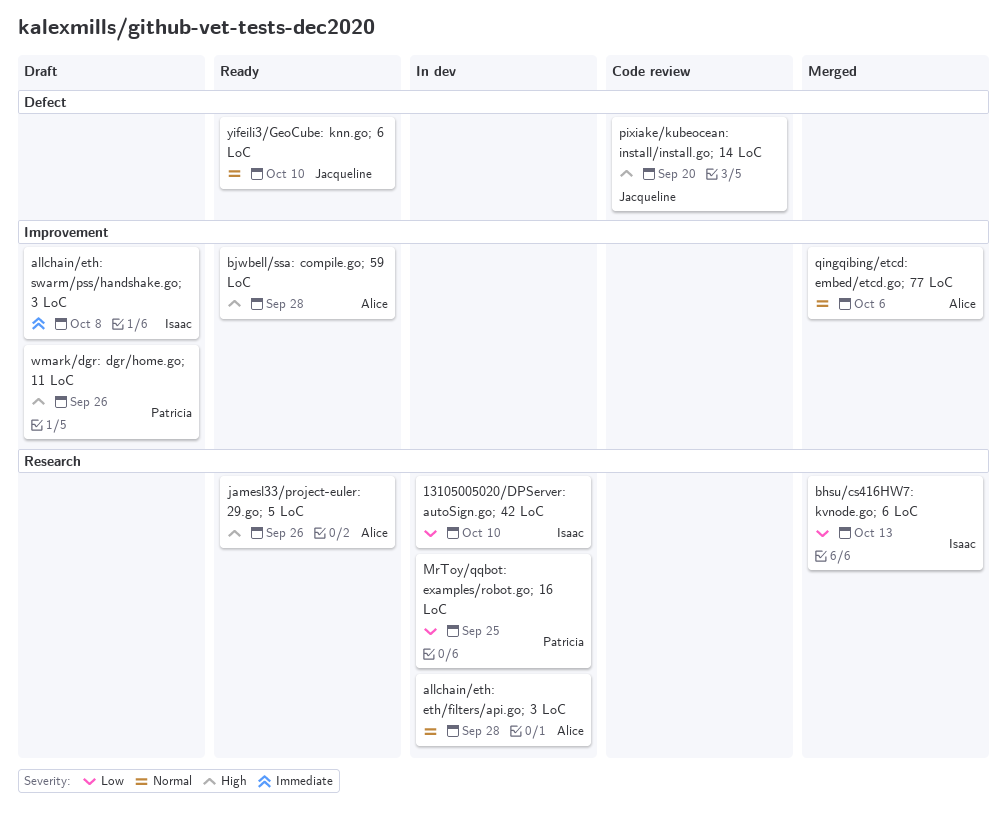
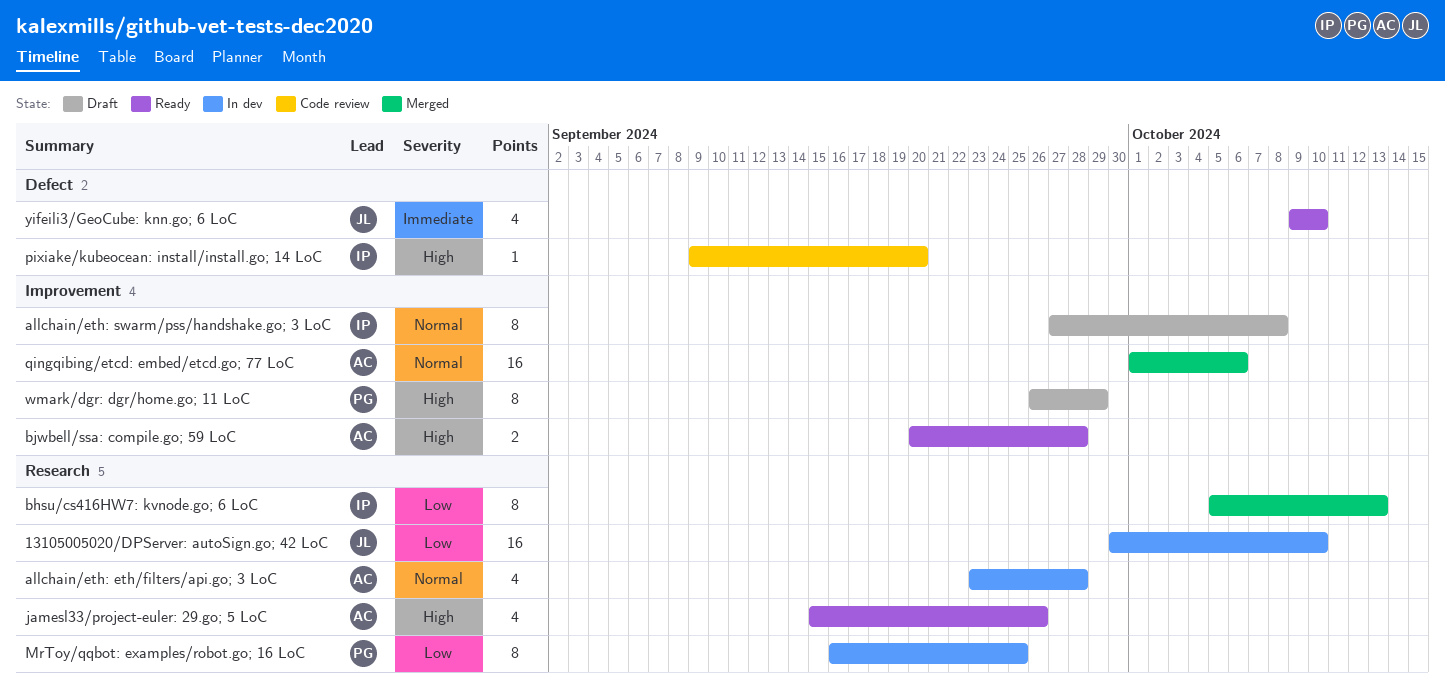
13105005020/DPServer: autoSign.go; 42 LoC, owner: Isaac -> Jacqueline
allchain/eth: swarm/pss/handshake.go; 3 LoC, priority: Immediate -> Normal
pixiake/kubeocean: install/install.go; 14 LoC, owner: Jacqueline -> Isaac
wmark/dgr: dgr/home.go; 11 LoC, due: Sep 26 -> Sep 29
yifeili3/GeoCube: knn.go; 6 LoC, priority: Normal -> Immediate

